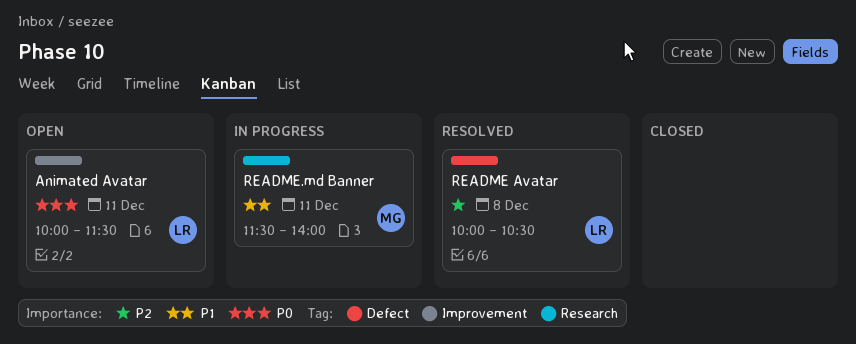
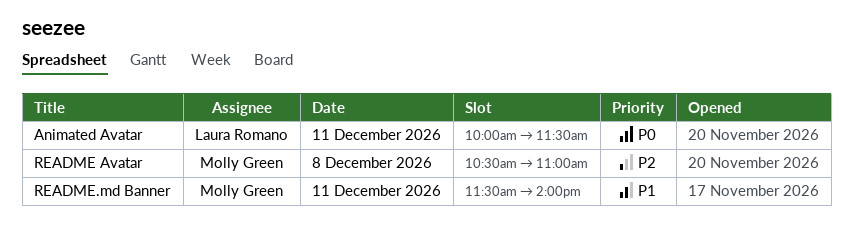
README Avatar, owner: Laura Romano -> Molly Green
README Avatar, begins: 10:00 -> 10:30
README Avatar, ends: 10:30 -> 11:00

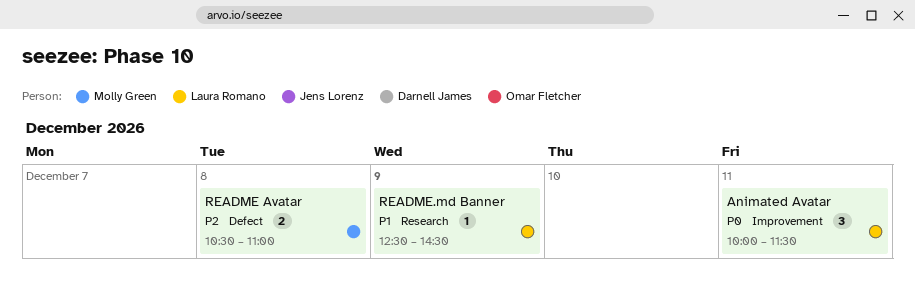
README.md Banner, owner: Molly Green -> Laura Romano
README.md Banner, day: Dec 11 -> Dec 9
README.md Banner, begins: 11:30 -> 12:30
README.md Banner, ends: 14:00 -> 14:30

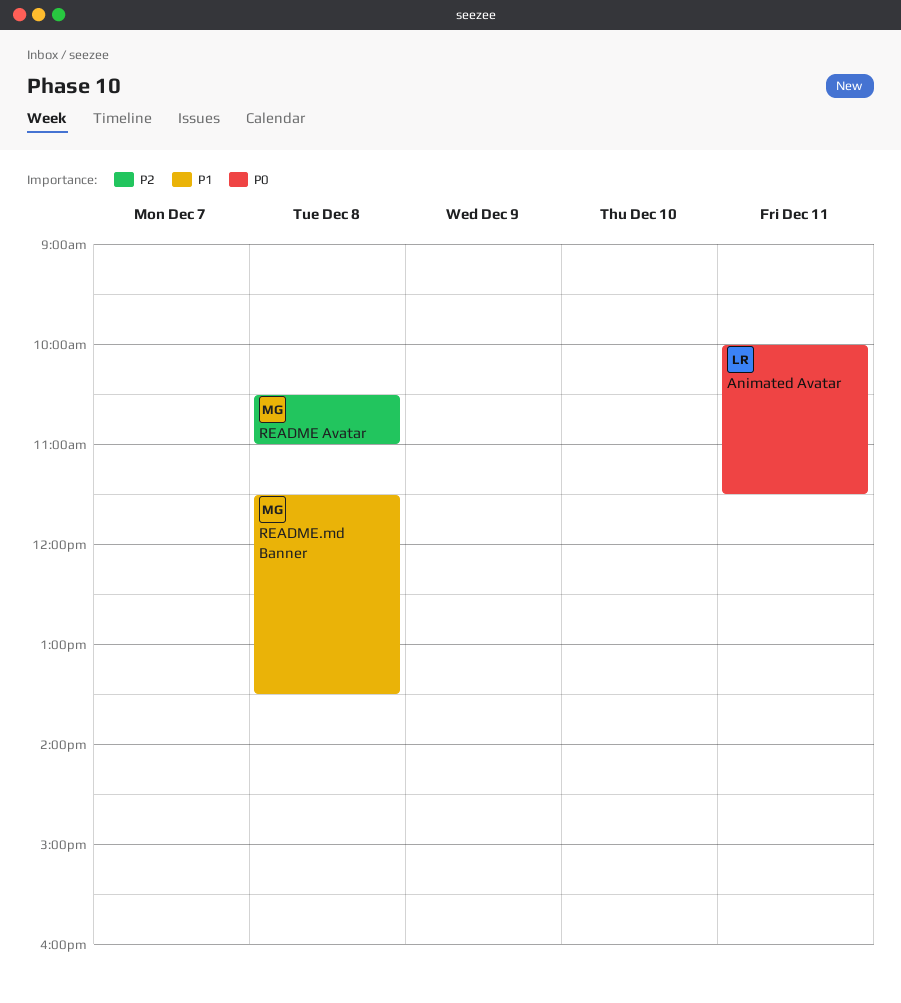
README.md Banner, owner: Laura Romano -> Molly Green
README.md Banner, day: Dec 9 -> Dec 8
README.md Banner, begins: 12:30 -> 11:30
README.md Banner, ends: 14:30 -> 13:30

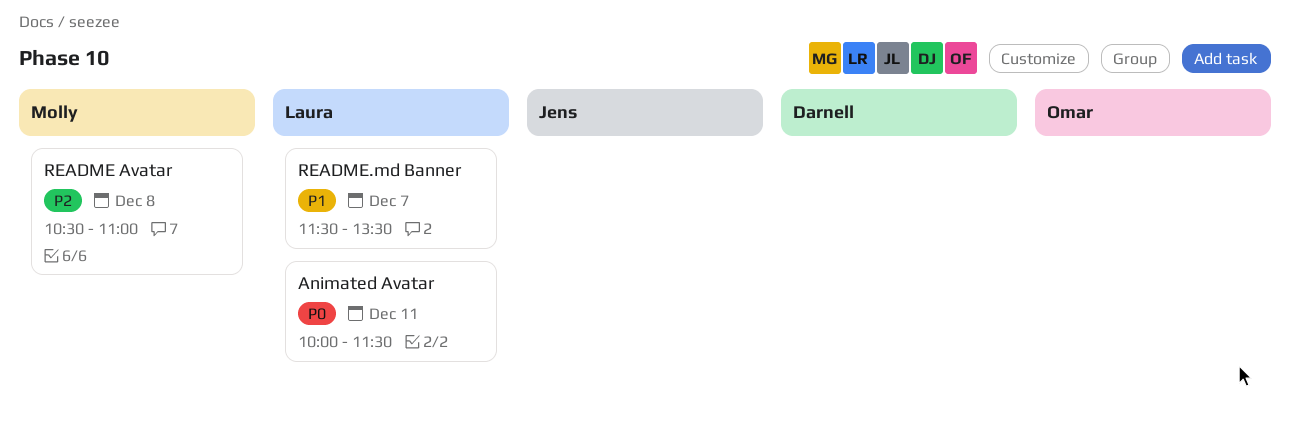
README.md Banner, owner: Molly -> Laura
README.md Banner, day: Dec 8 -> Dec 7

